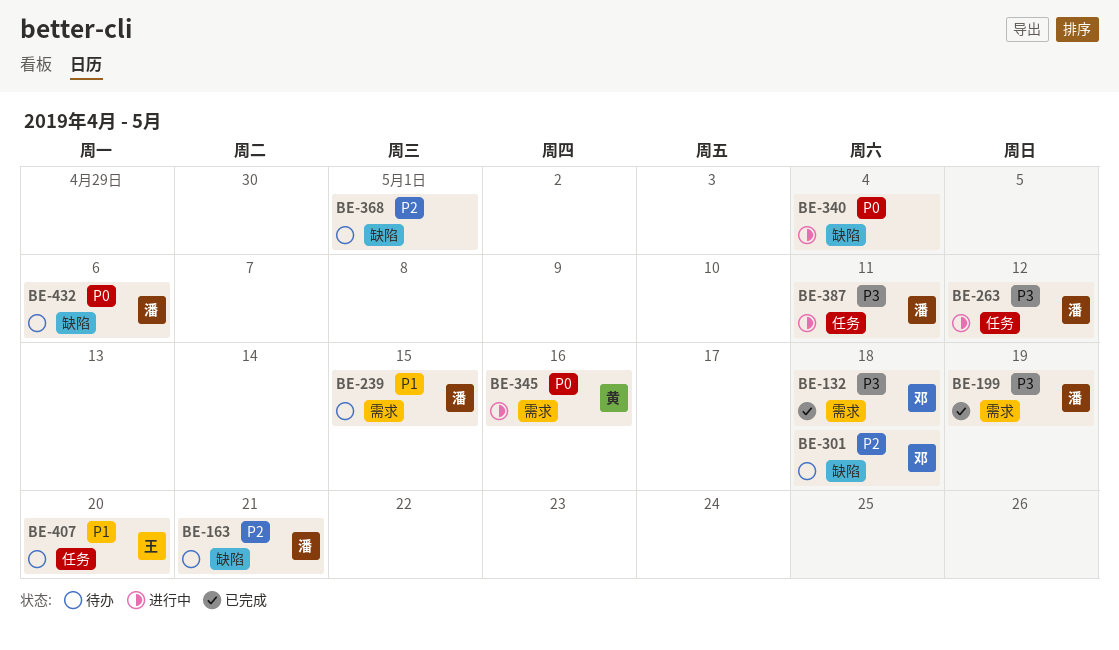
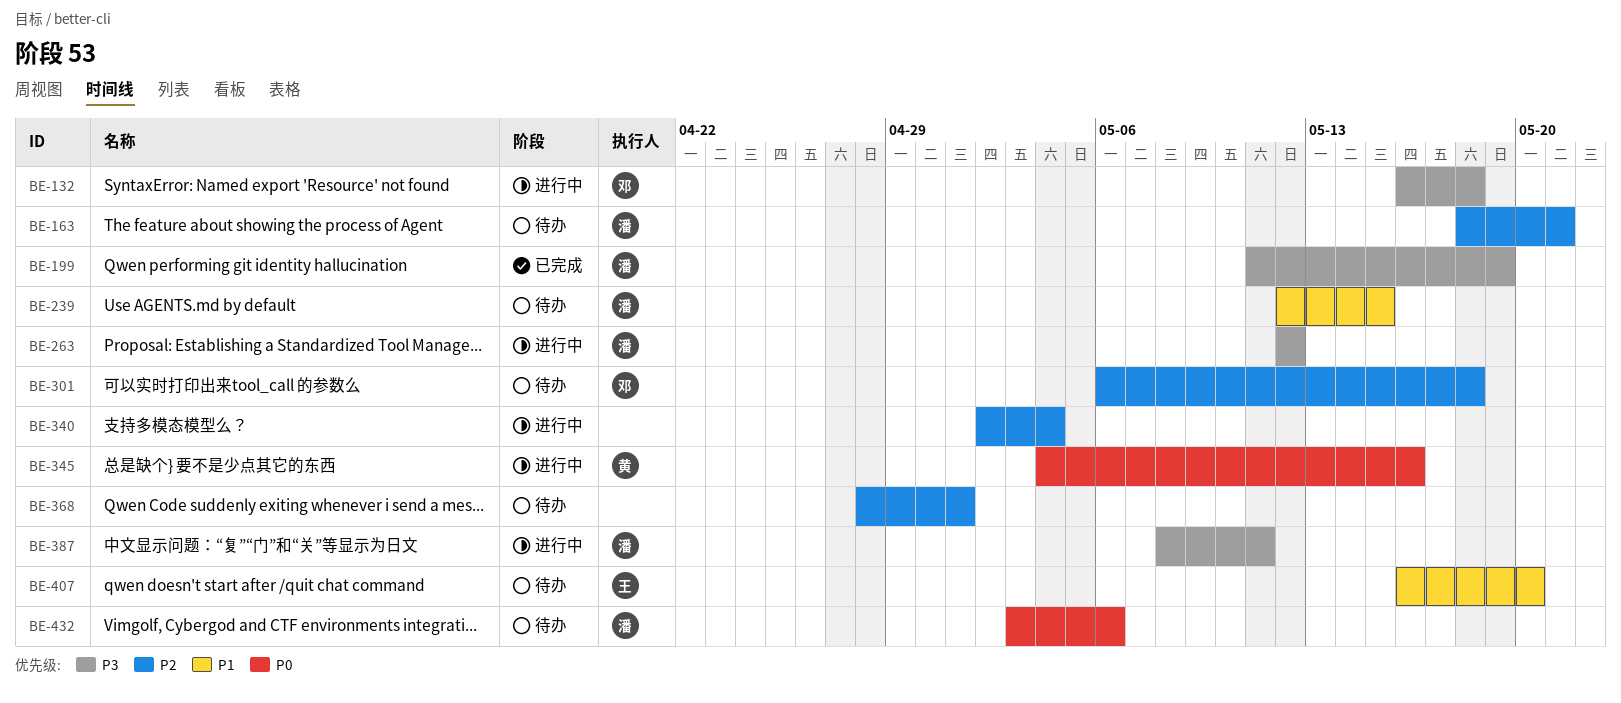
BE-132, status: 已完成 -> 进行中
BE-340, priority: P0 -> P2

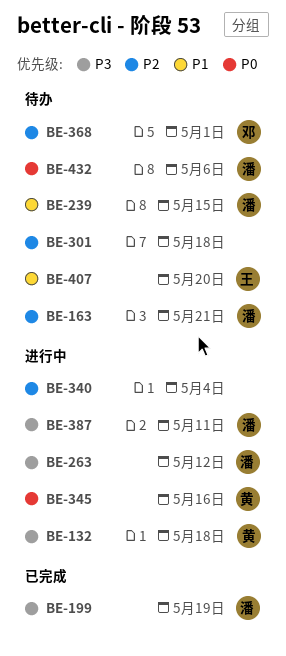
BE-132, owner: 邓 -> 黄
BE-301, owner: 邓 -> none
BE-368, owner: none -> 邓

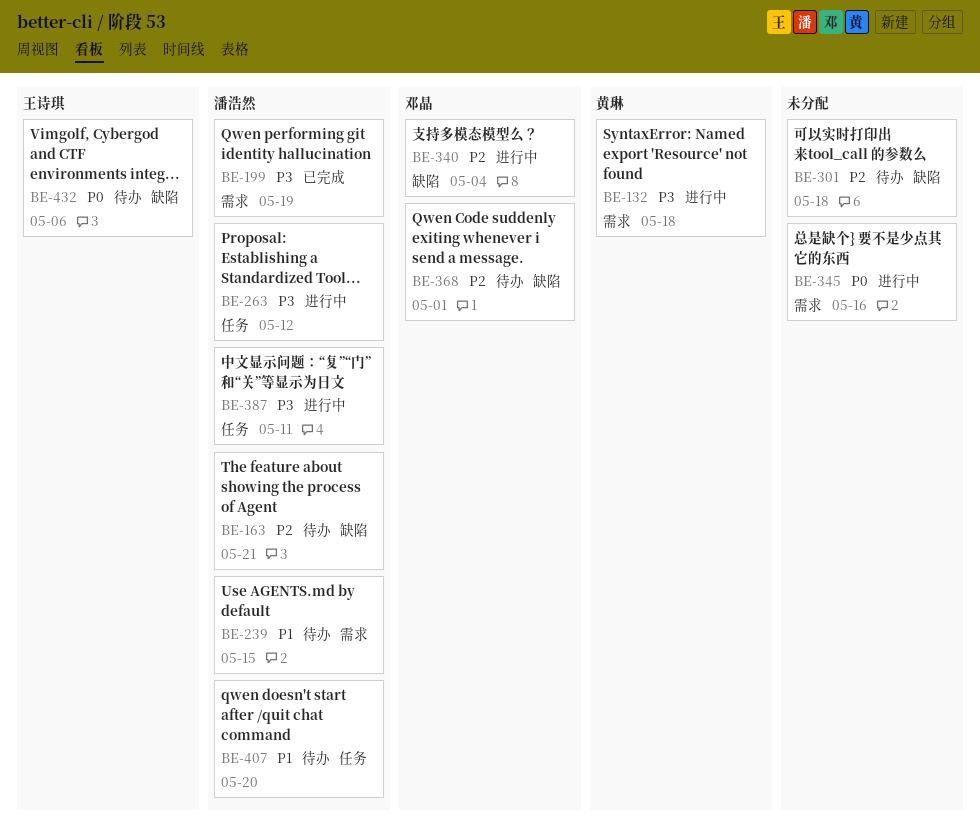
BE-340, owner: none -> 邓晶
BE-345, owner: 黄琳 -> none
BE-407, owner: 王诗琪 -> 潘浩然
BE-432, owner: 潘浩然 -> 王诗琪

